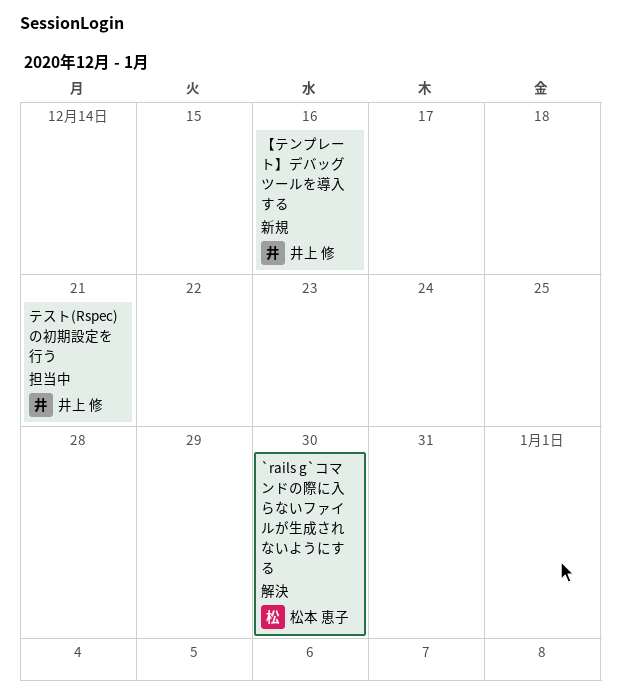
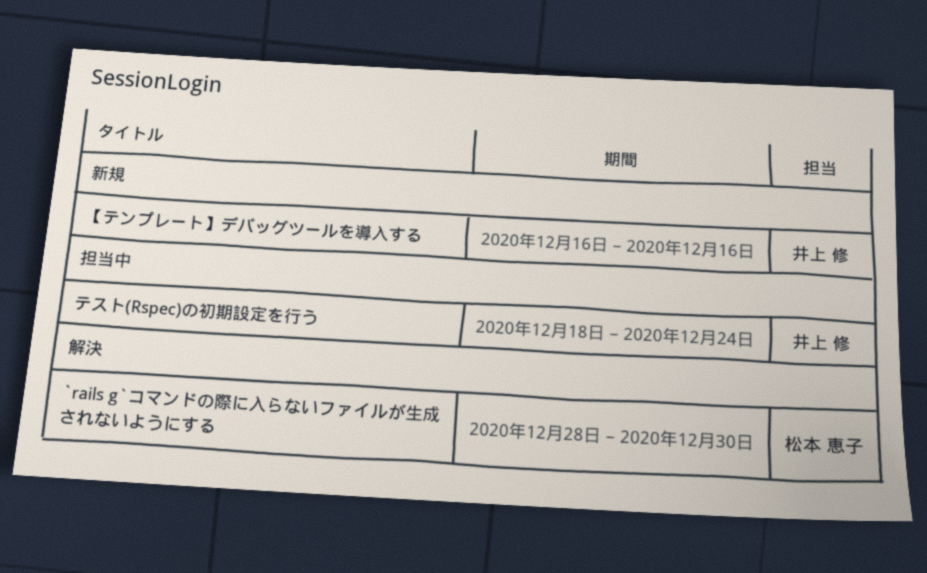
テスト(Rspec)の初期設定を行う, due: Dec 21 -> Dec 24

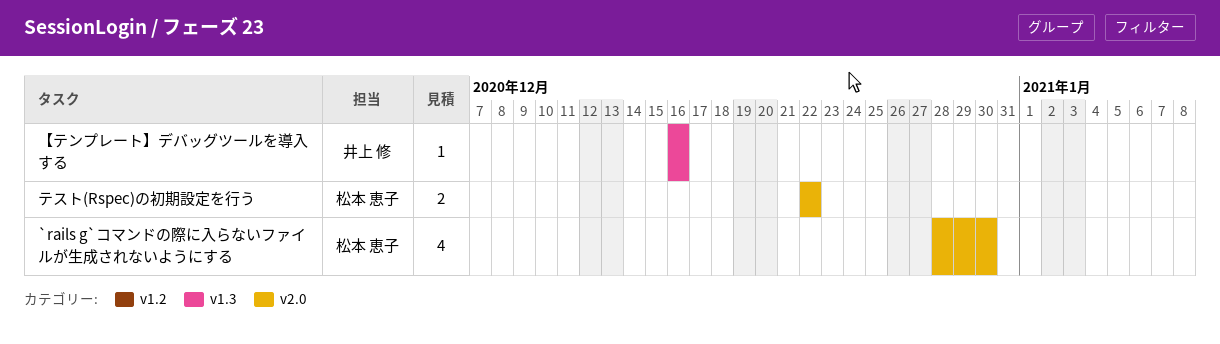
テスト(Rspec)の初期設定を行う, owner: 井上 修 -> 松本 恵子
テスト(Rspec)の初期設定を行う, start: Dec 18 -> Dec 22
テスト(Rspec)の初期設定を行う, due: Dec 24 -> Dec 22

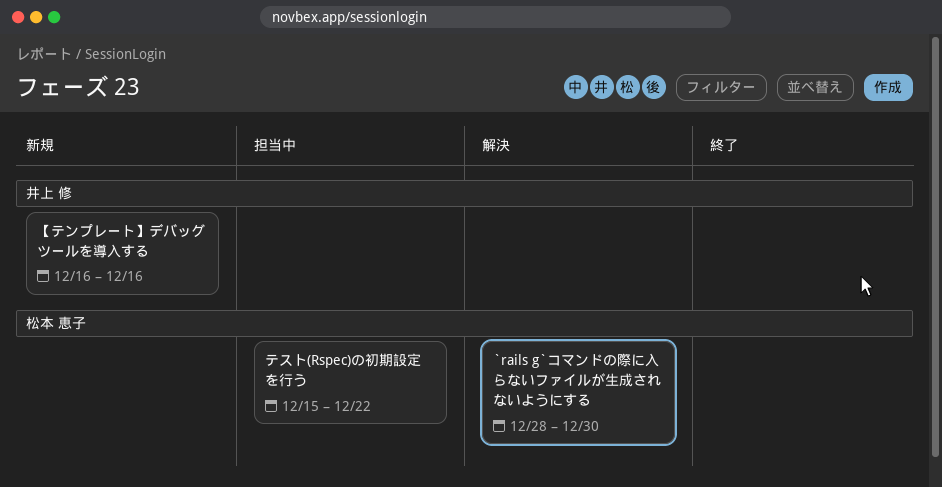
テスト(Rspec)の初期設定を行う, start: Dec 22 -> Dec 15

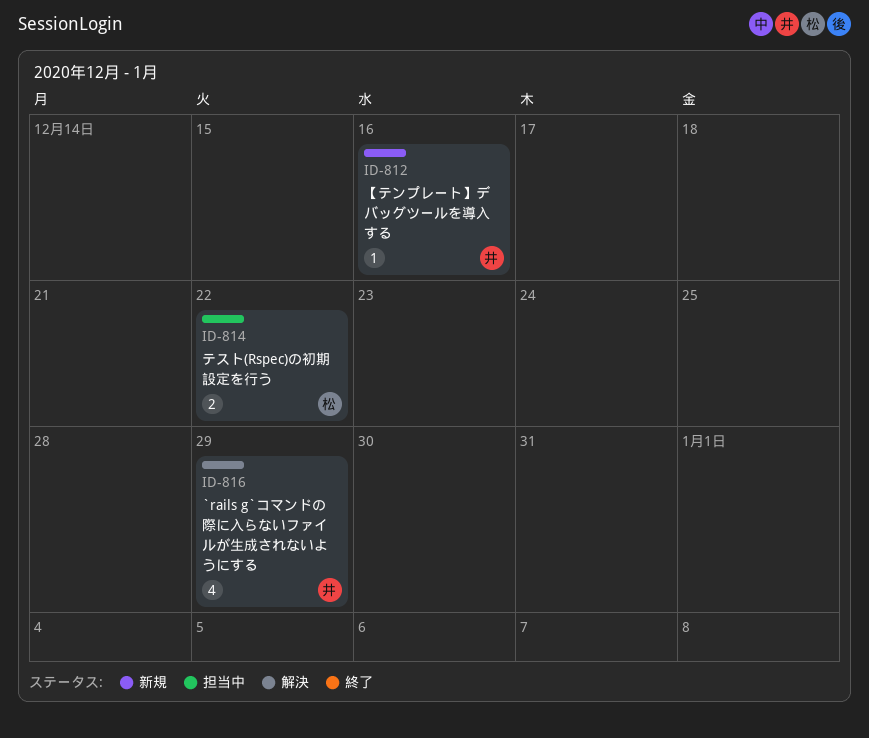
`rails g`コマンドの際に入らないファイルが生成されないようにする, owner: 松本 恵子 -> 井上 修
`rails g`コマンドの際に入らないファイルが生成されないようにする, due: Dec 30 -> Dec 29

